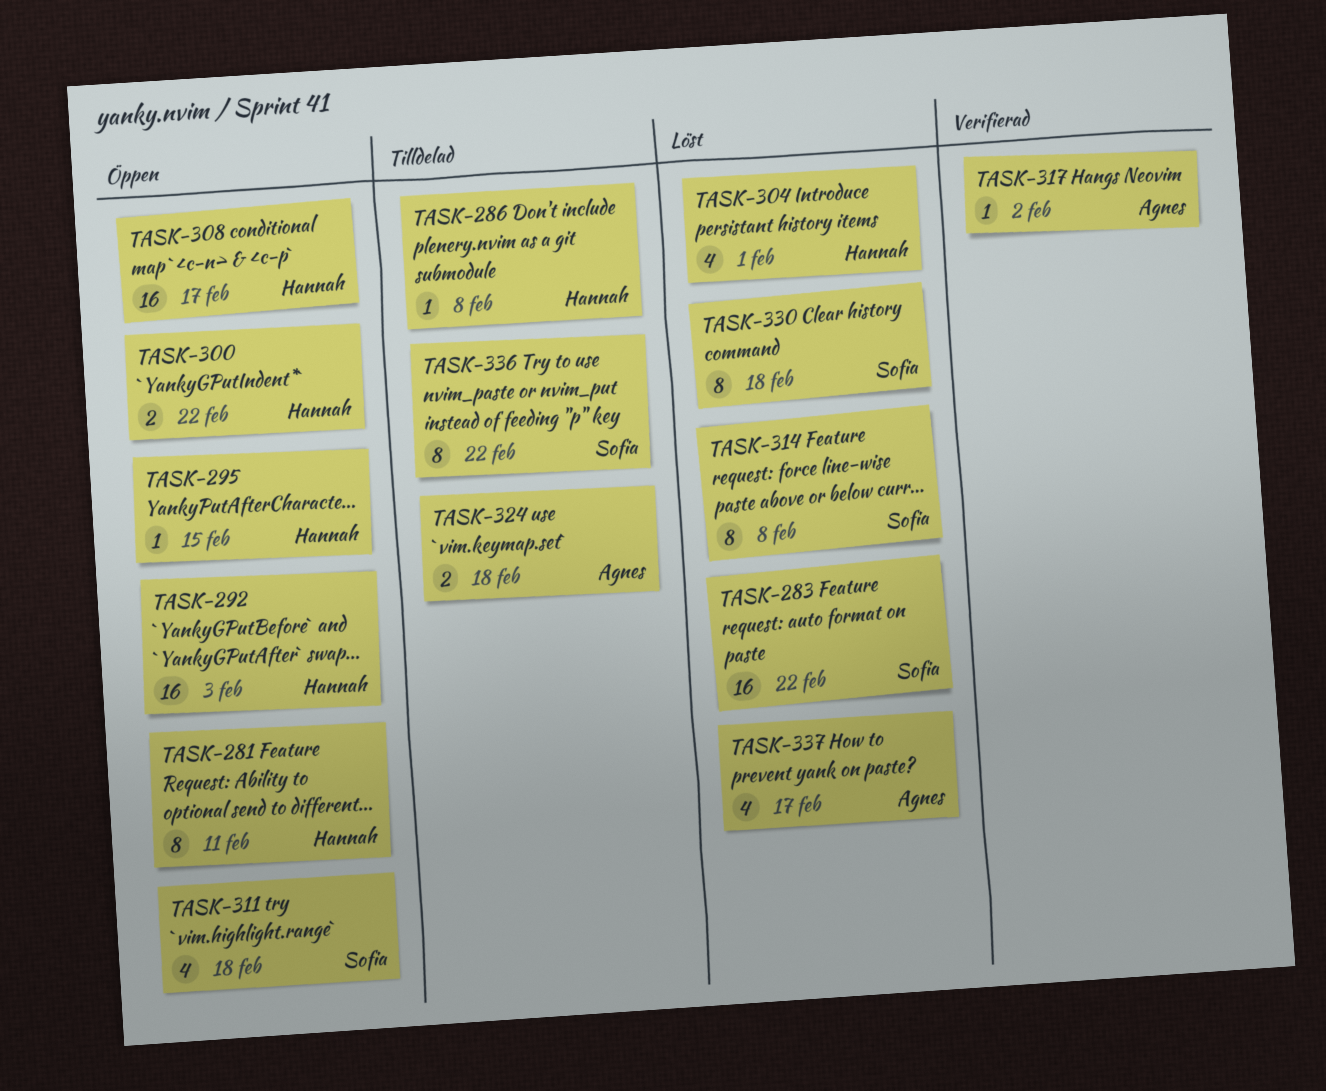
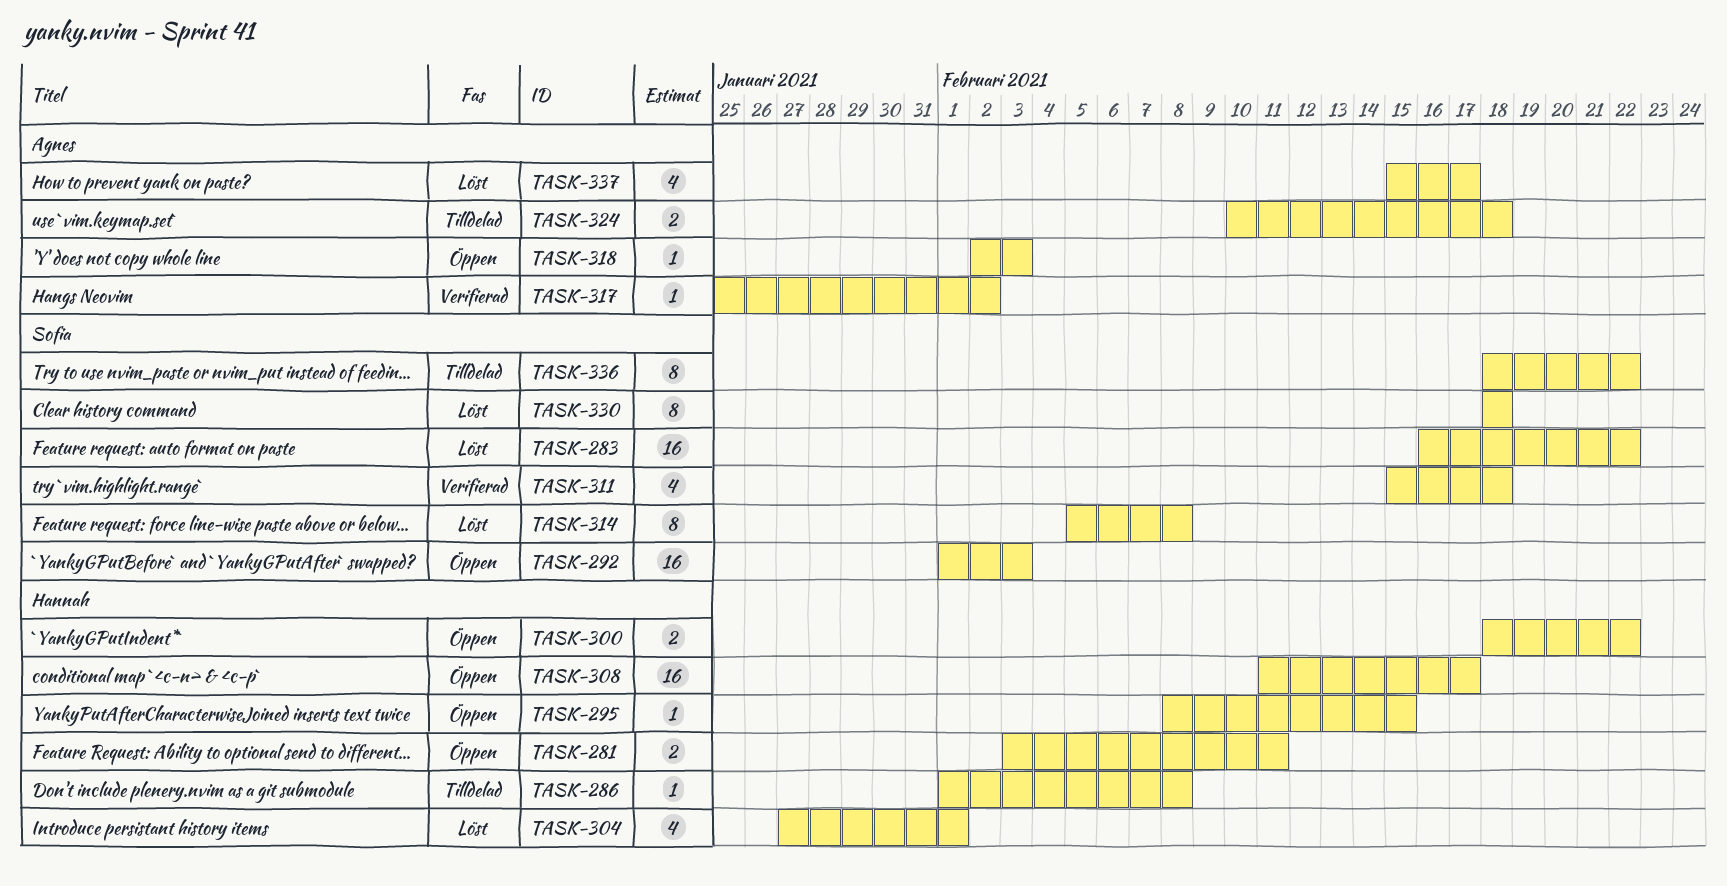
TASK-281, estimate: 8 -> 2
TASK-292, owner: Hannah -> Sofia
TASK-311, status: Öppen -> Verifierad
TASK-318: none -> present

